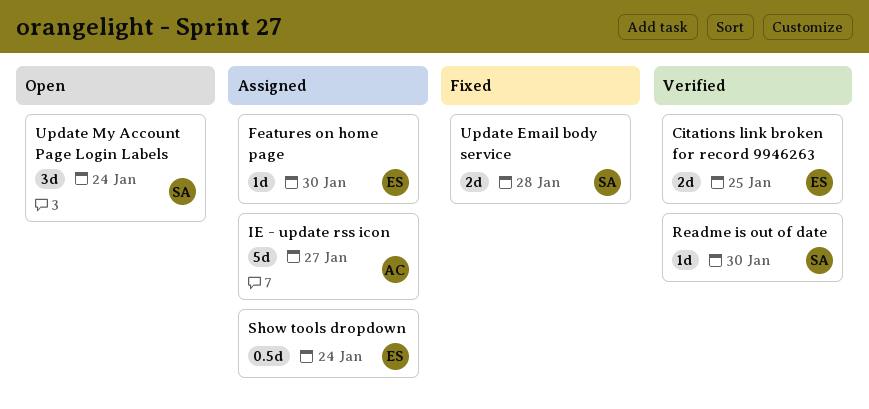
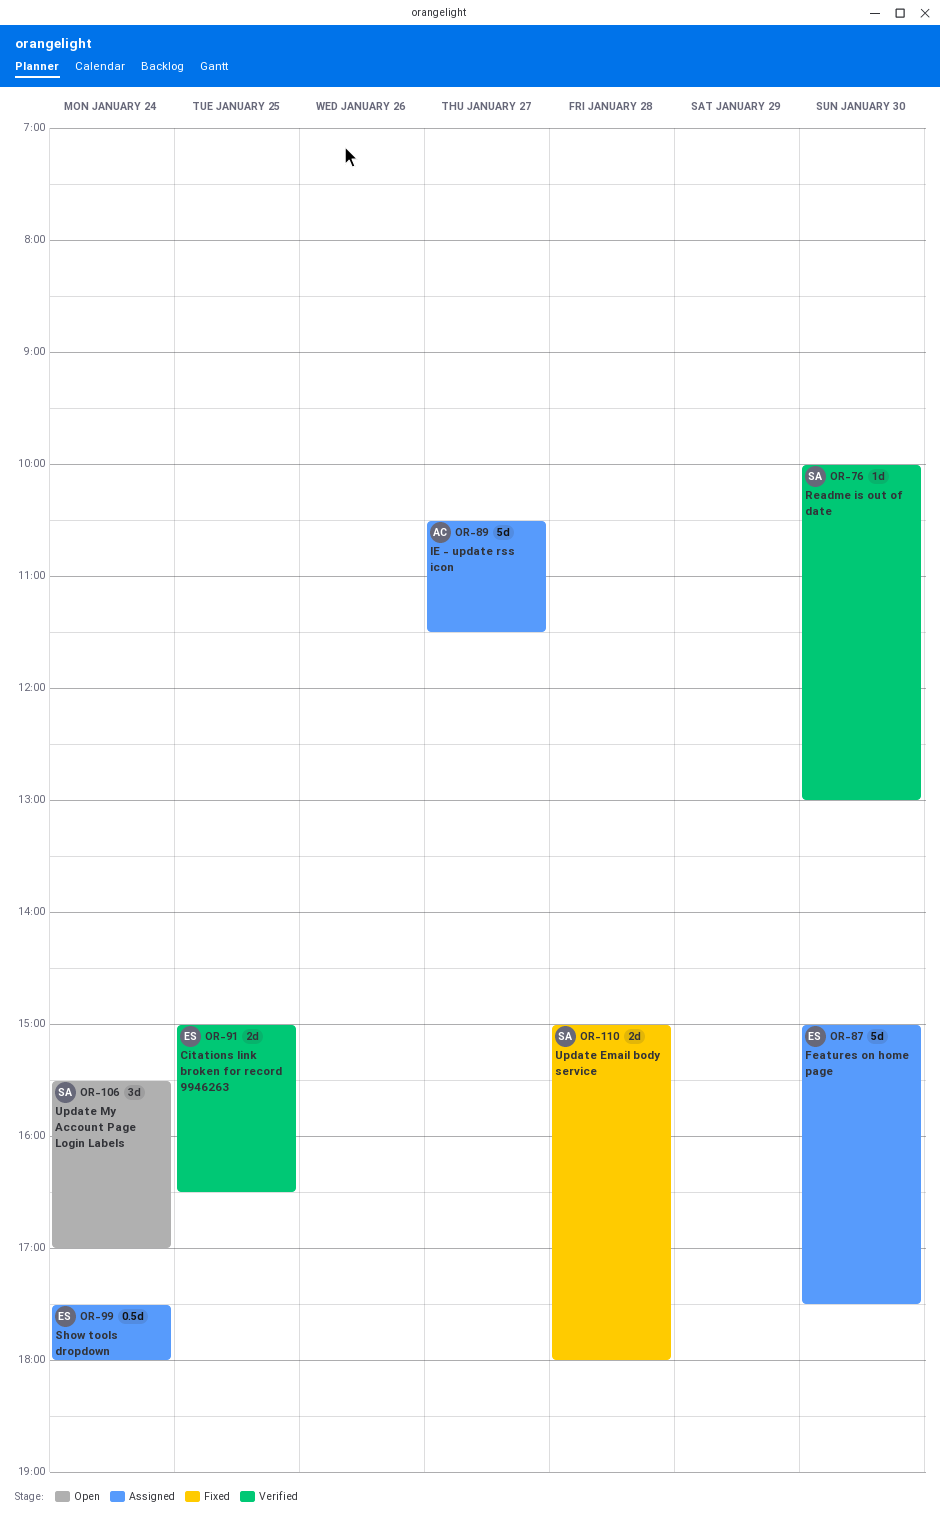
Features on home page, estimate: 1d -> 5d

